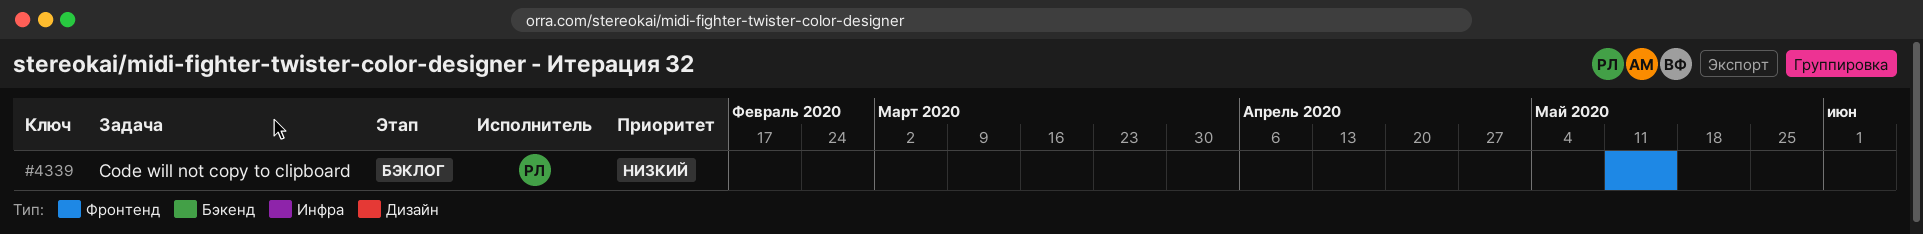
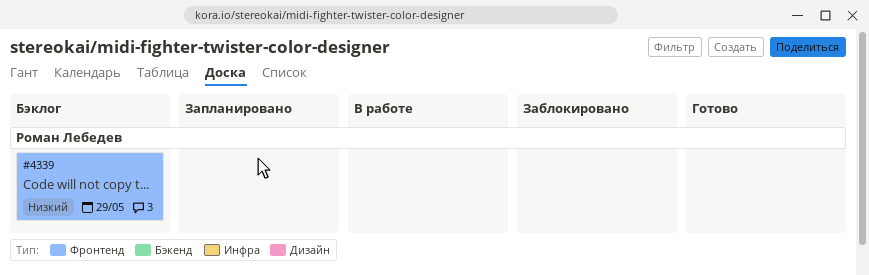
#4339, due: May 15 -> May 29

